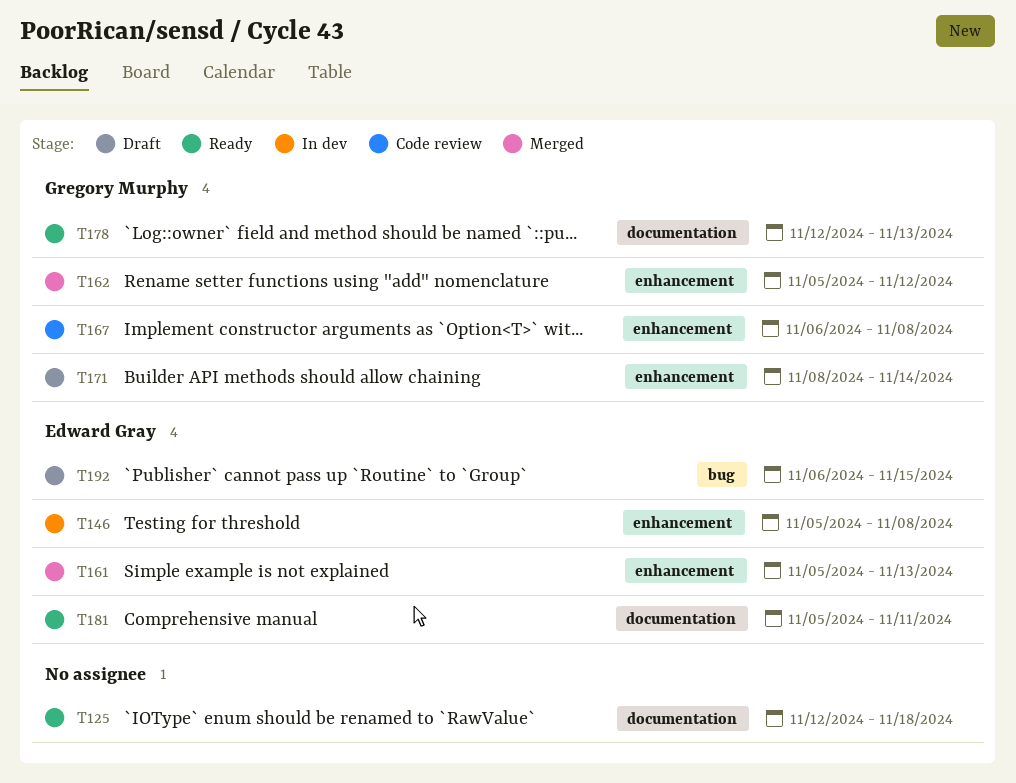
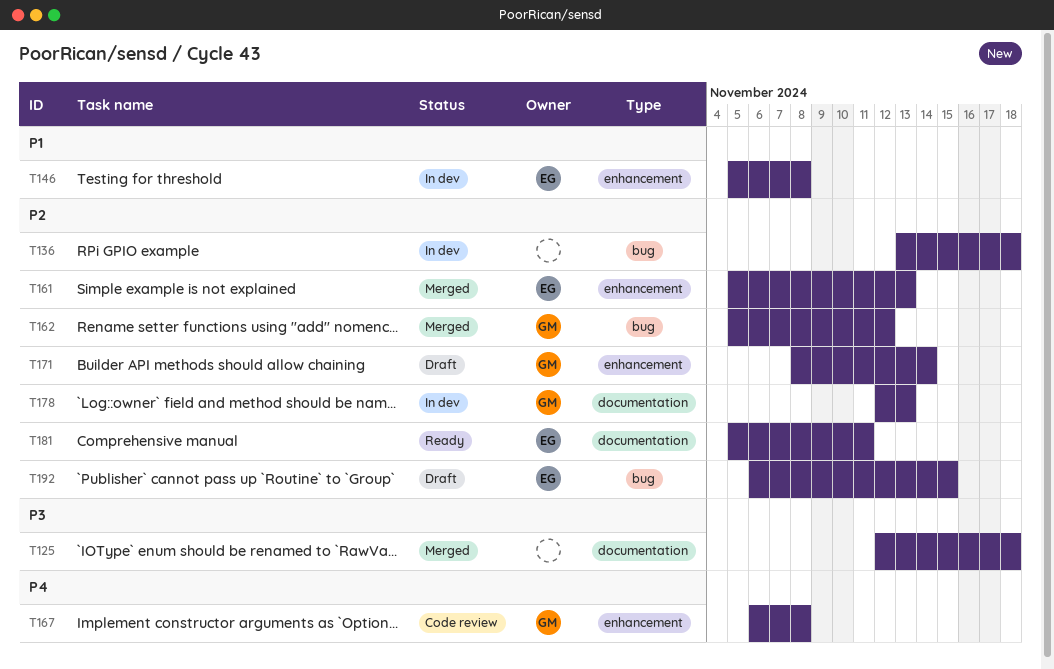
T125, status: Ready -> Merged
T136: none -> present
T162, label: enhancement -> bug
T178, status: Ready -> In dev

